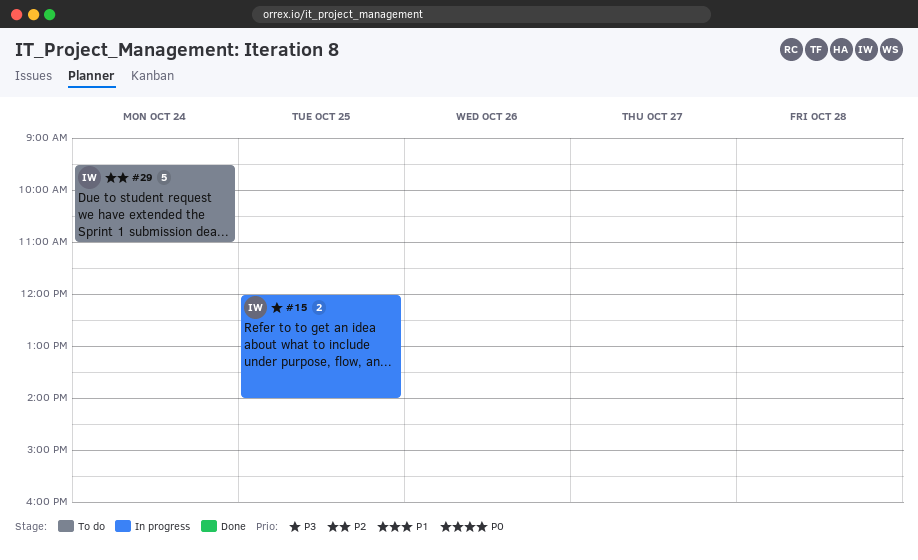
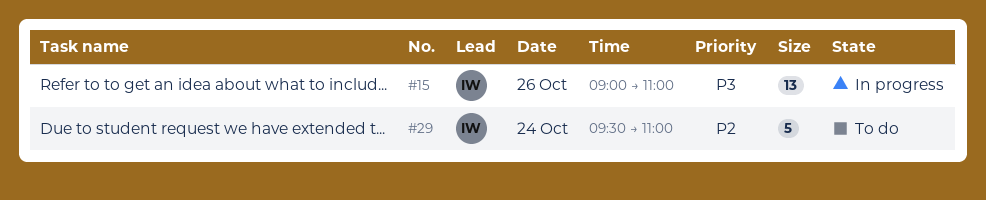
#15, estimate: 2 -> 13
#15, day: Oct 25 -> Oct 26
#15, begins: 12:00 -> 09:00
#15, ends: 14:00 -> 11:00

